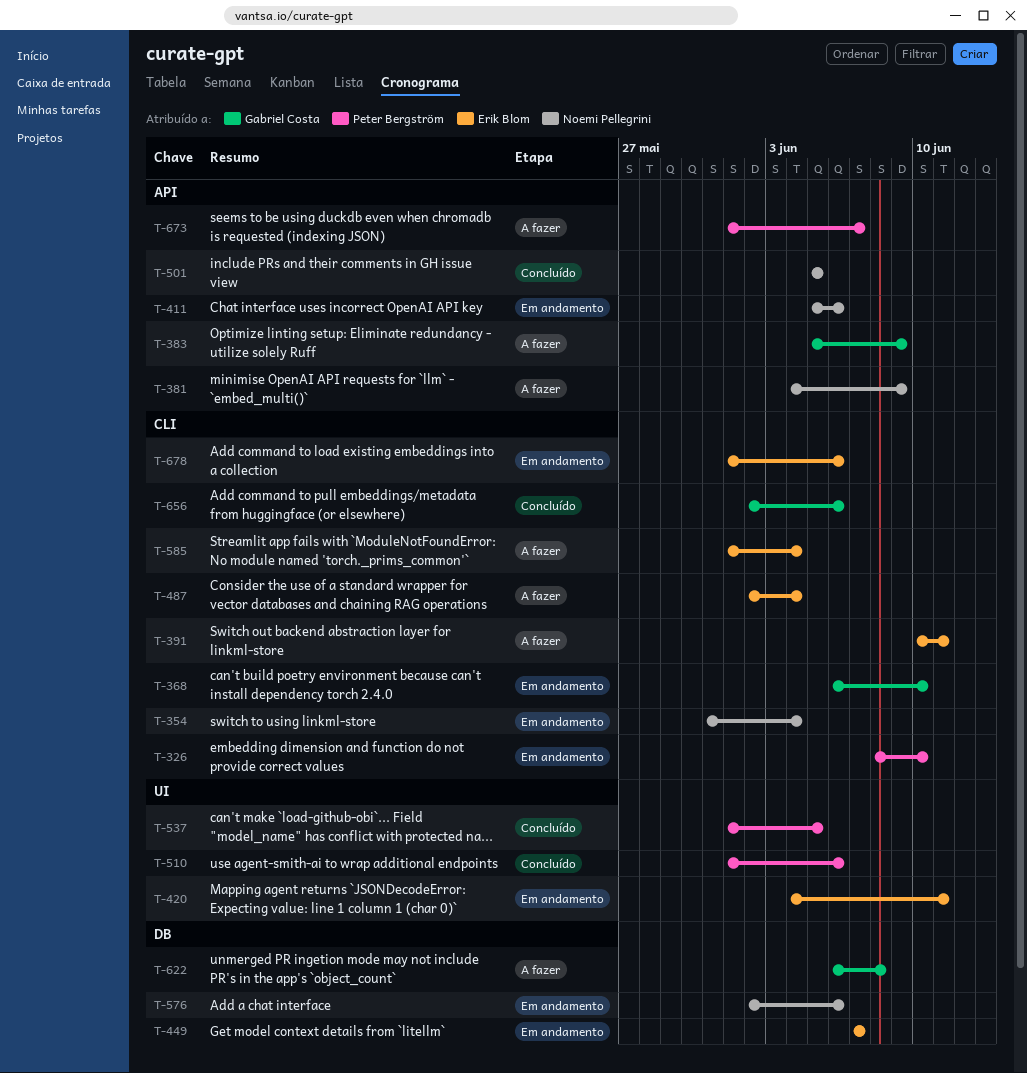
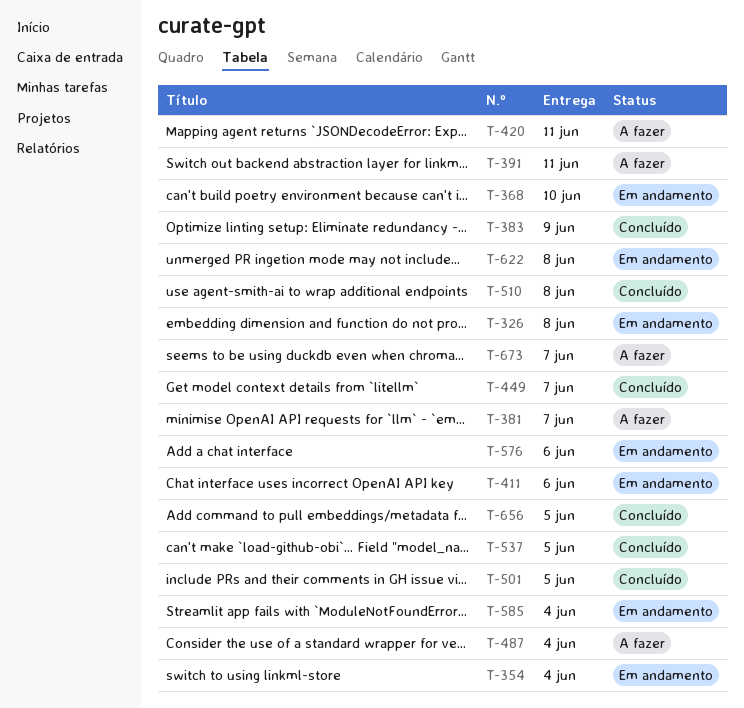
T-326, due: Jun 10 -> Jun 8
T-381, due: Jun 9 -> Jun 7
T-383, status: A fazer -> Concluído
T-420, status: Em andamento -> A fazer
T-449, status: Em andamento -> Concluído
T-510, due: Jun 6 -> Jun 8
T-585, status: A fazer -> Em andamento
T-622, status: A fazer -> Em andamento
T-656, due: Jun 6 -> Jun 5
T-678: present -> none

